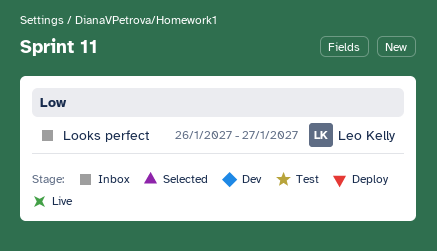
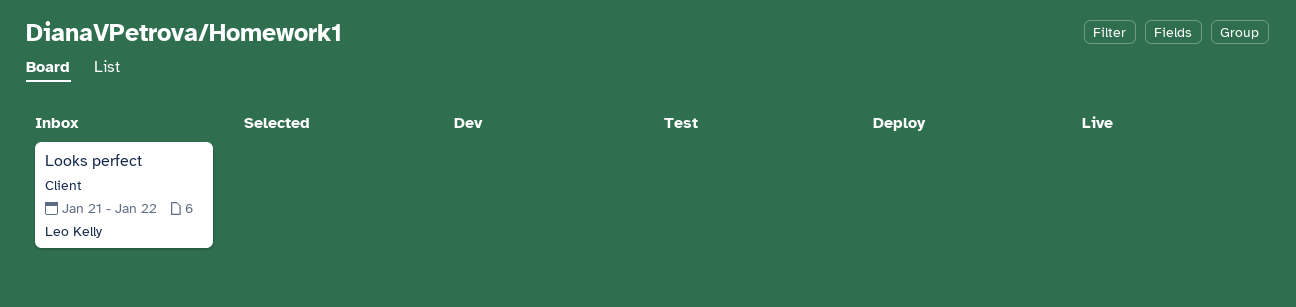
Looks perfect, start: Jan 26 -> Jan 21
Looks perfect, due: Jan 27 -> Jan 22

